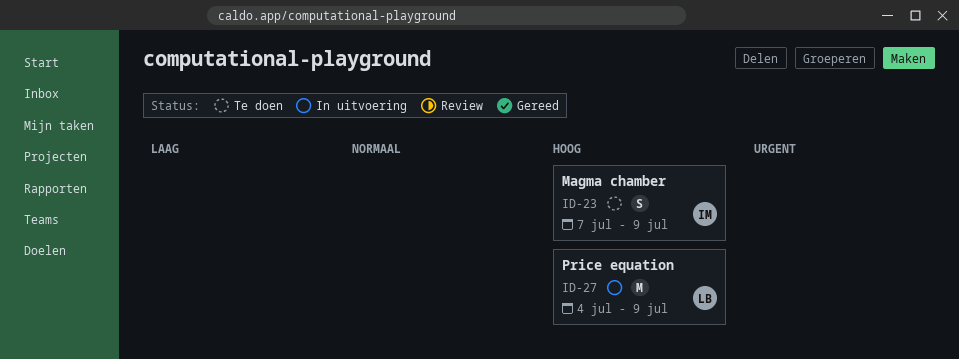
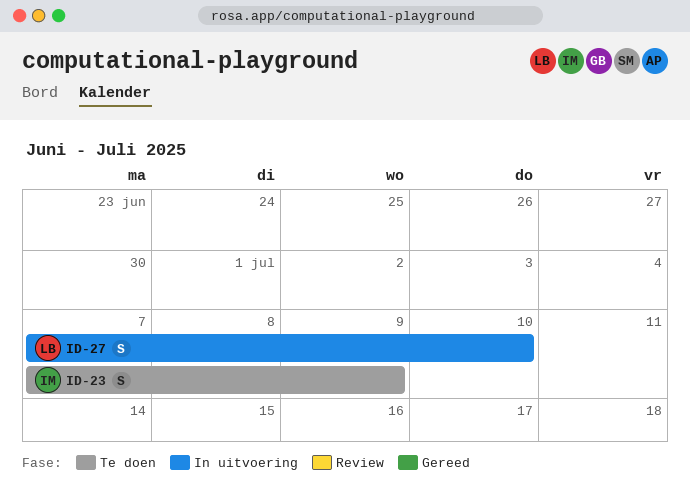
ID-27, estimate: M -> S
ID-27, start: Jul 4 -> Jul 7
ID-27, due: Jul 9 -> Jul 10

